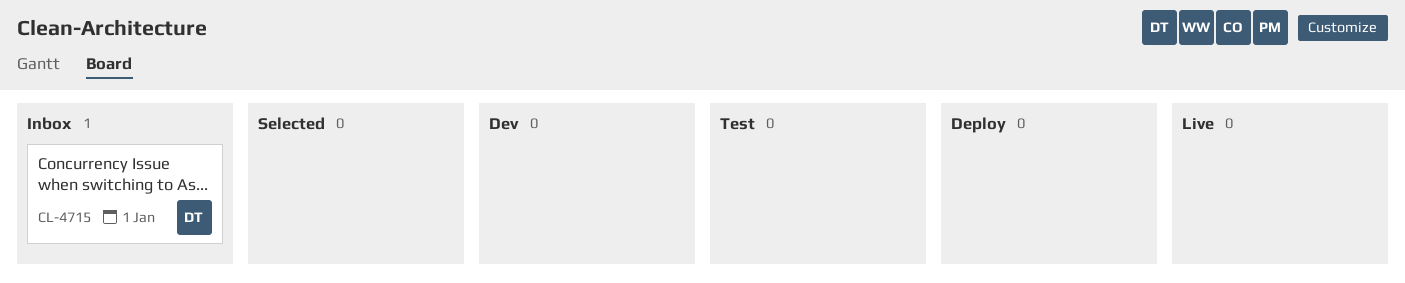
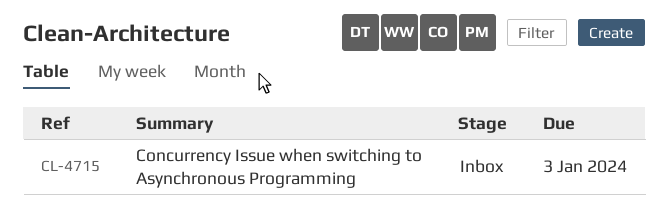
CL-4715, due: Jan 1 -> Jan 3

